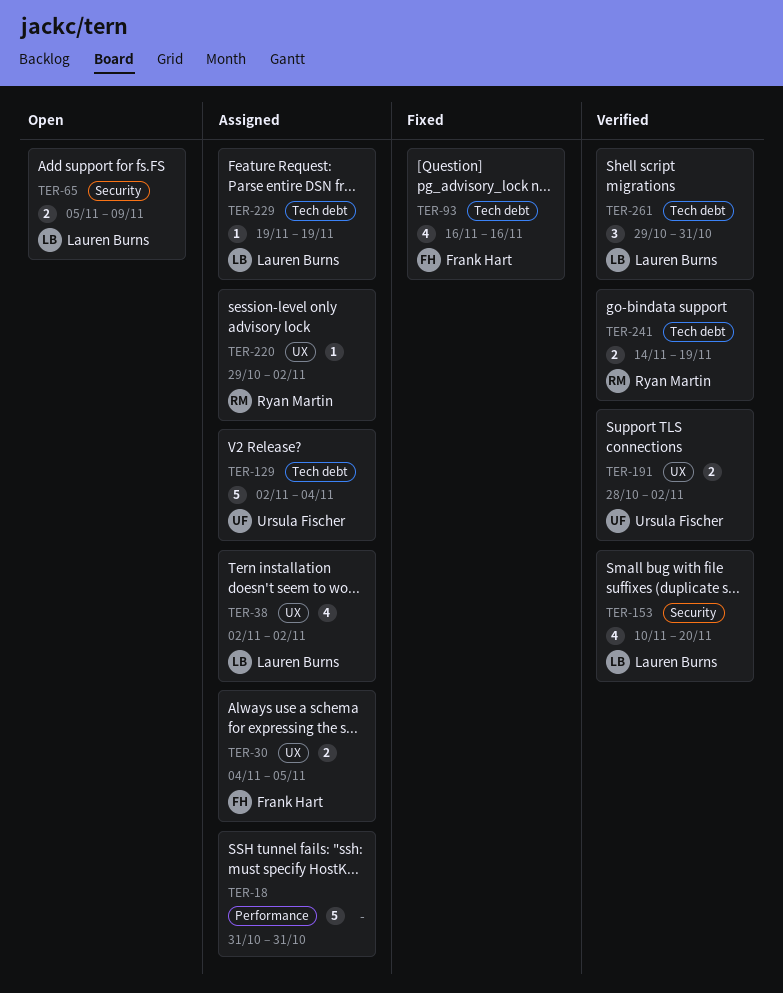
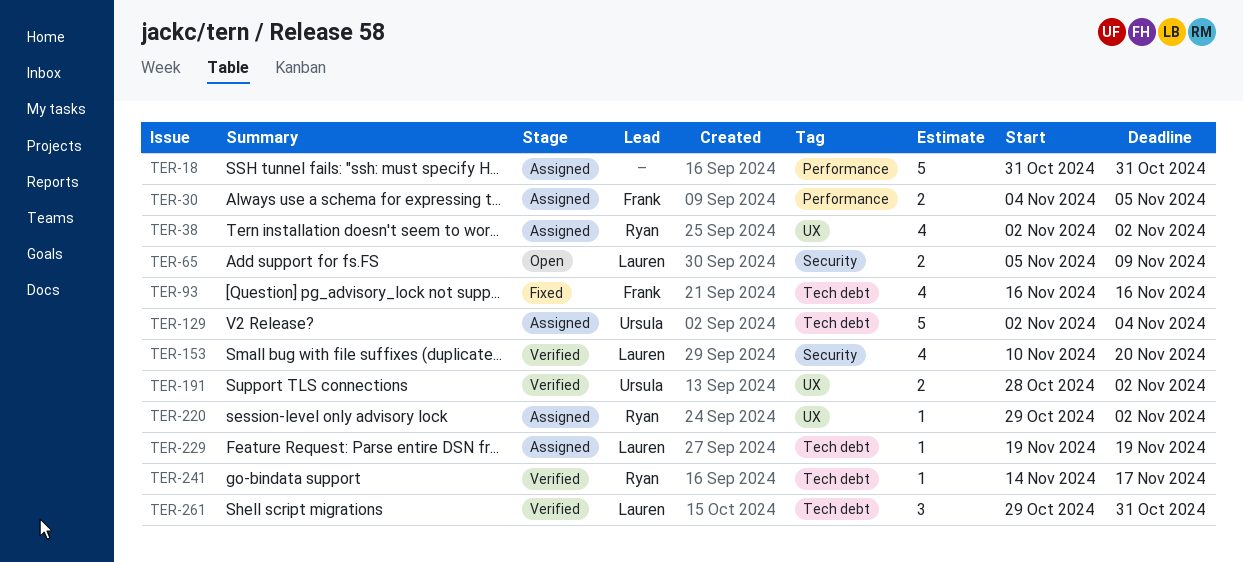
TER-30, label: UX -> Performance
TER-38, owner: Lauren Burns -> Ryan Martin
TER-241, estimate: 2 -> 1
TER-241, due: Nov 19 -> Nov 17

